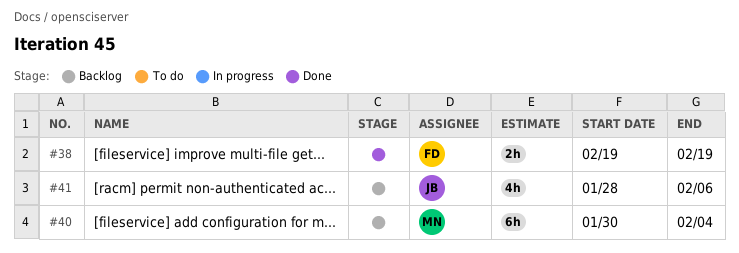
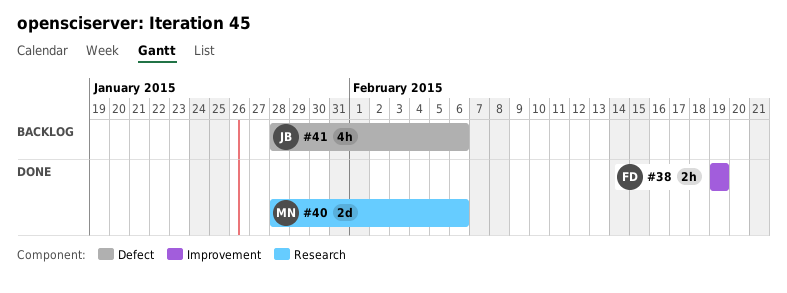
#40, status: Backlog -> Done
#40, estimate: 6h -> 2d
#40, start: Jan 30 -> Jan 28
#40, due: Feb 4 -> Feb 6

